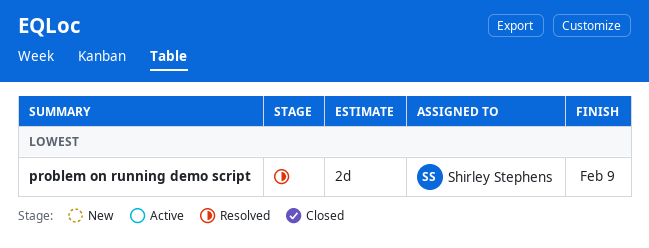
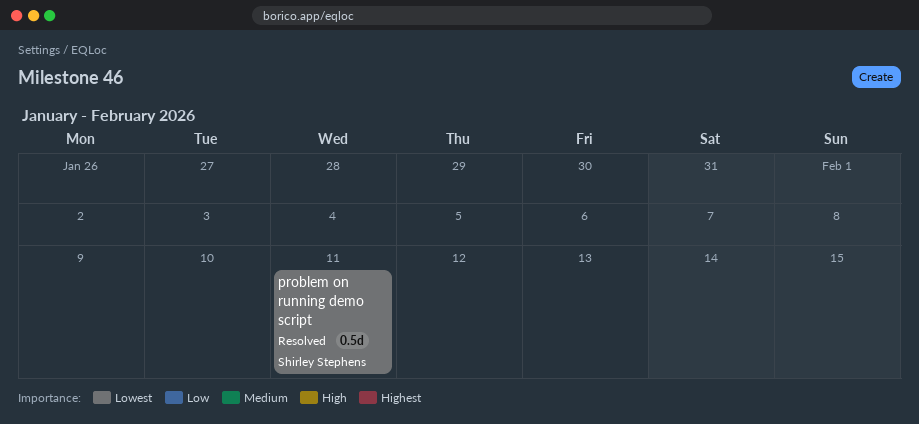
problem on running demo script, estimate: 2d -> 0.5d
problem on running demo script, due: Feb 9 -> Feb 11

